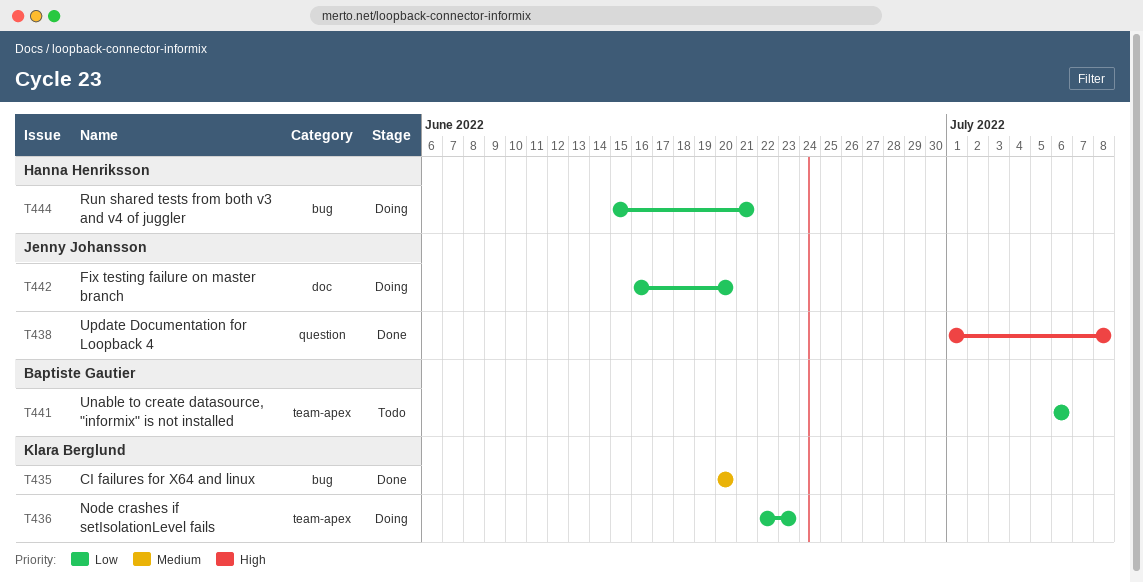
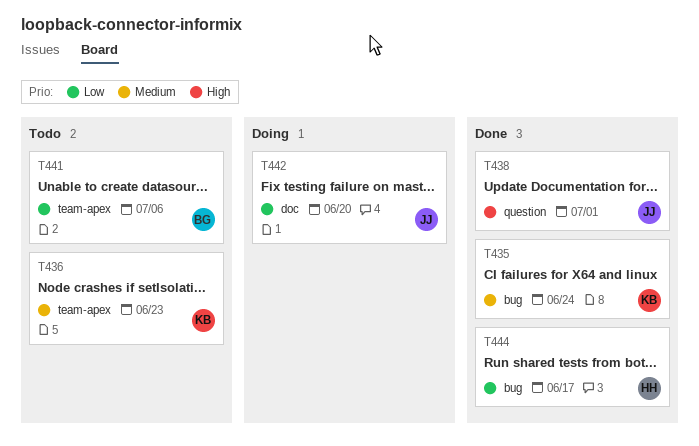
T435, due: Jun 20 -> Jun 24
T436, status: Doing -> Todo
T436, priority: Low -> Medium
T438, due: Jul 8 -> Jul 1
T444, status: Doing -> Done
T444, due: Jun 21 -> Jun 17

